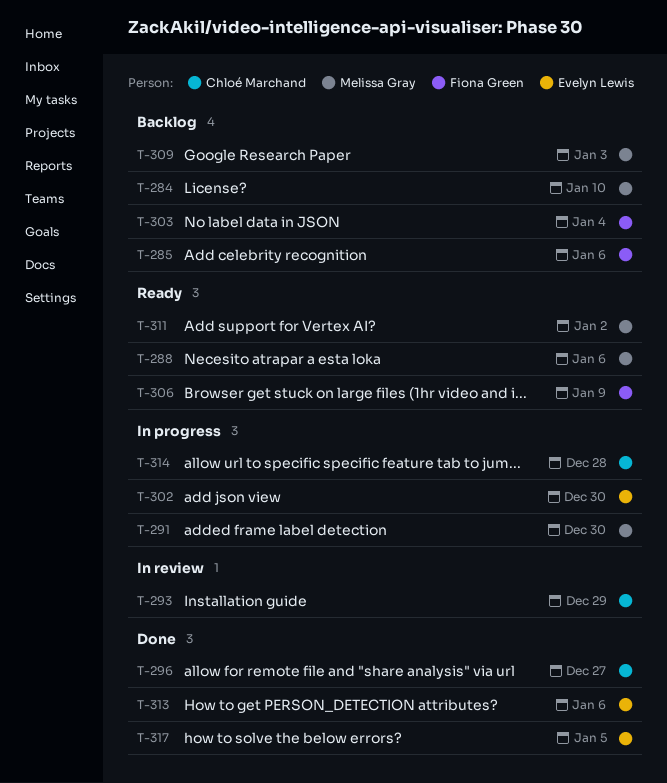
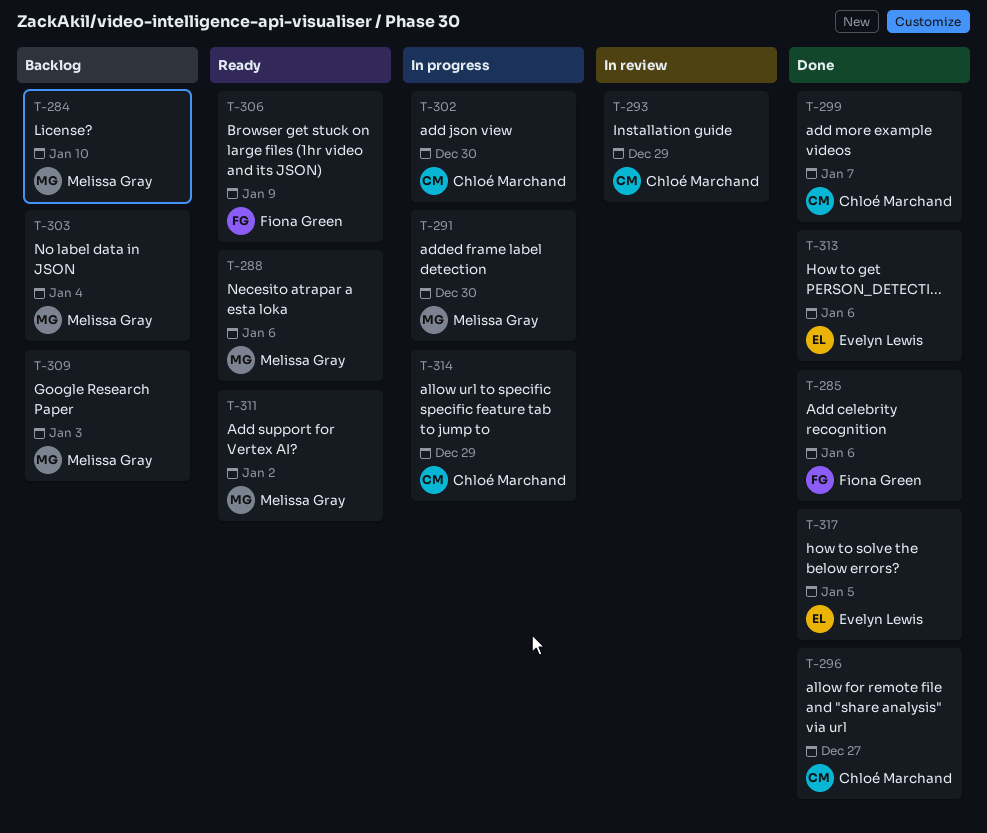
T-285, status: Backlog -> Done
T-299: none -> present
T-302, owner: Evelyn Lewis -> Chloé Marchand
T-303, owner: Fiona Green -> Melissa Gray
T-314, due: Dec 28 -> Dec 29

